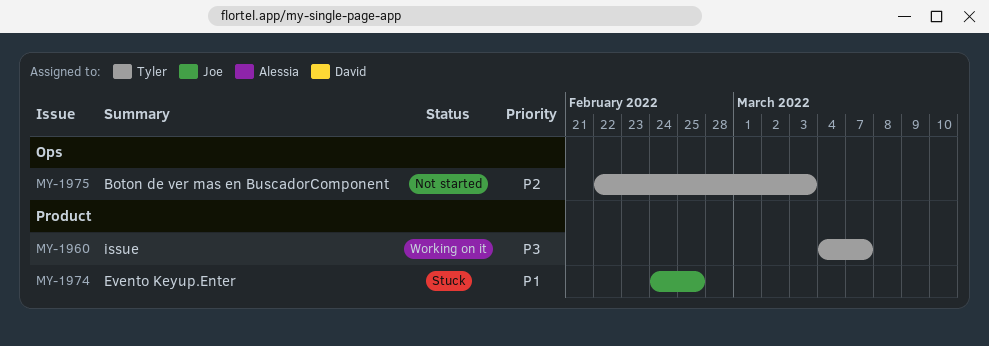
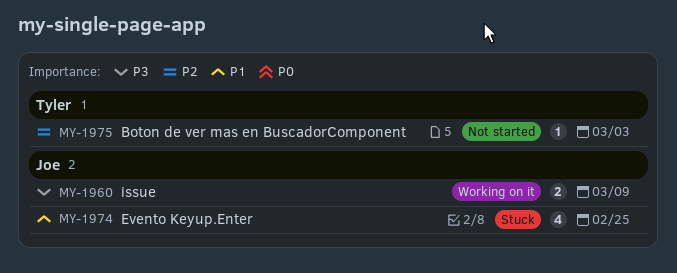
MY-1960, owner: Tyler -> Joe
MY-1960, due: Mar 7 -> Mar 9

